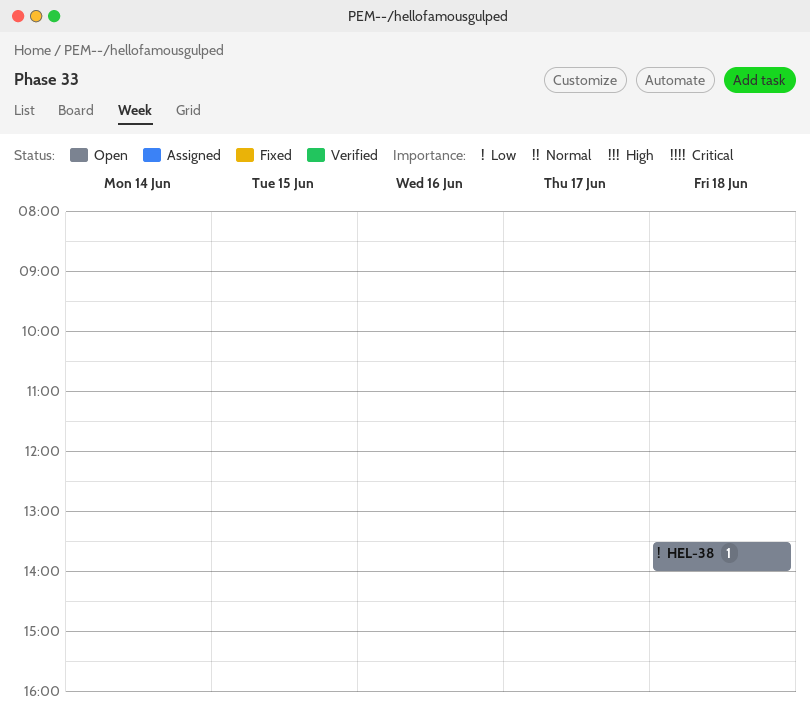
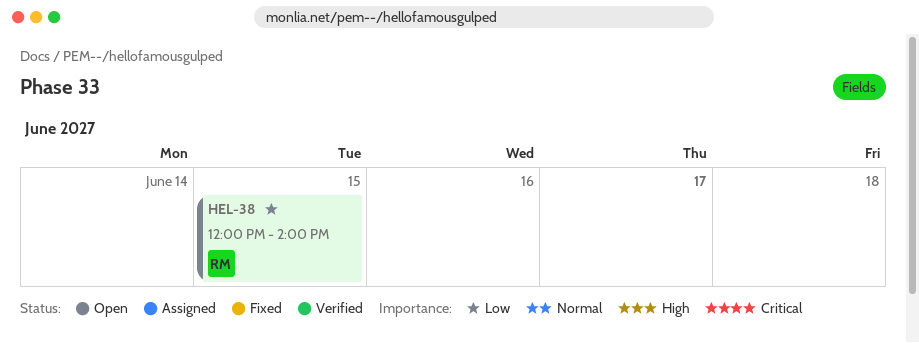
HEL-38, day: Jun 18 -> Jun 15
HEL-38, begins: 13:30 -> 12:00

